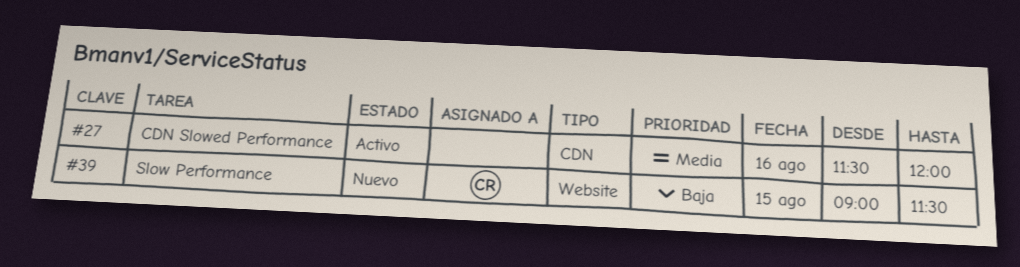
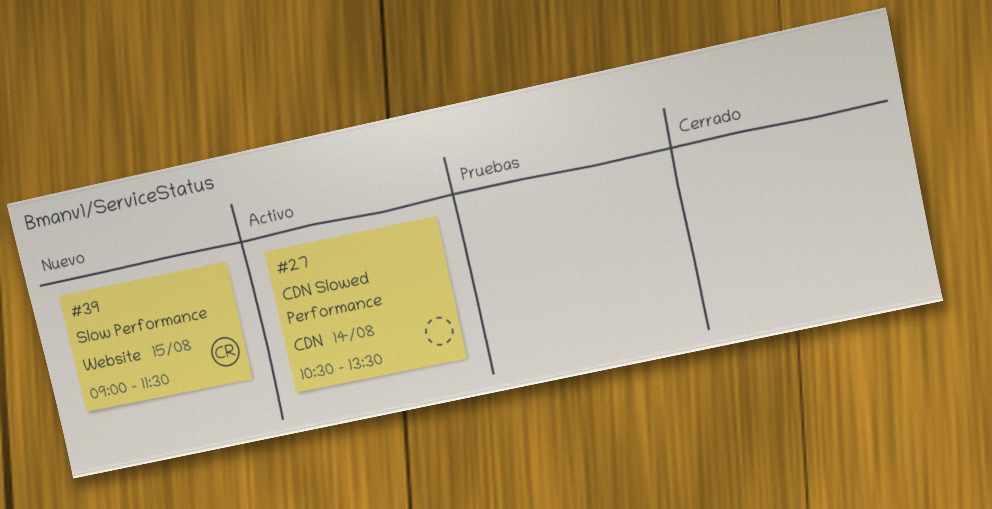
#27, day: Aug 16 -> Aug 14
#27, begins: 11:30 -> 10:30
#27, ends: 12:00 -> 13:30

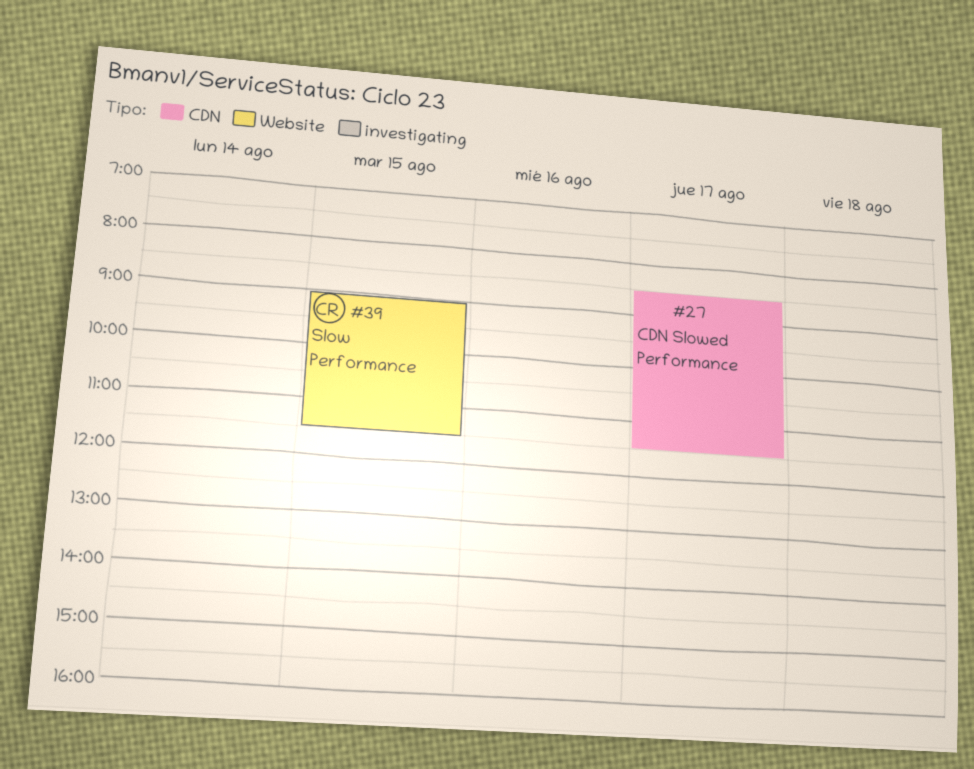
#27, day: Aug 14 -> Aug 17
#27, begins: 10:30 -> 08:30
#27, ends: 13:30 -> 11:30

